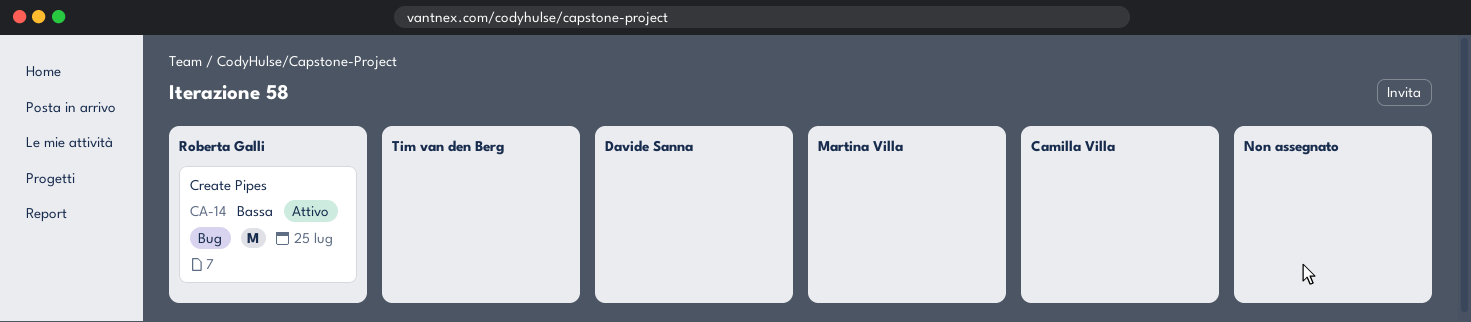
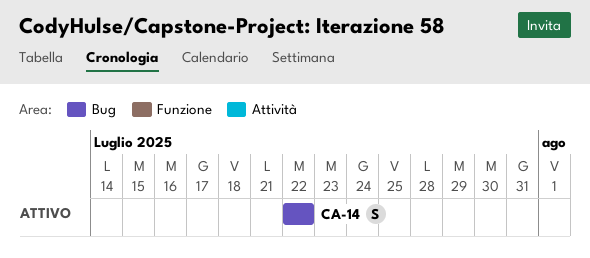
CA-14, estimate: M -> S
CA-14, due: Jul 25 -> Jul 22

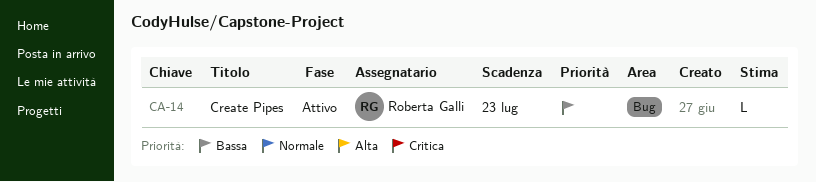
CA-14, estimate: S -> L
CA-14, due: Jul 22 -> Jul 23

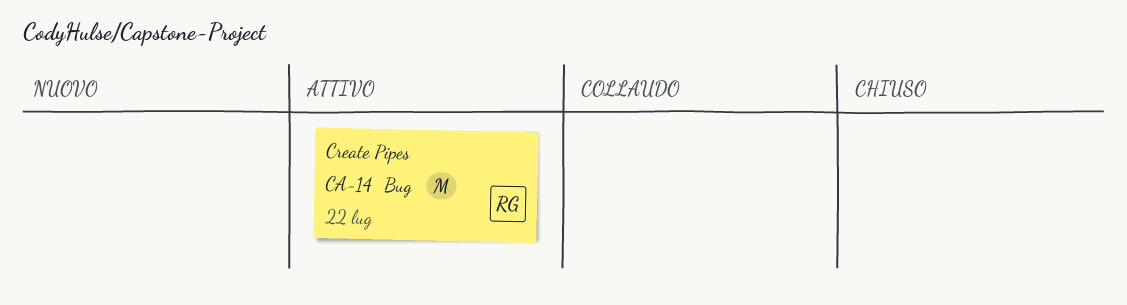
CA-14, estimate: L -> M
CA-14, due: Jul 23 -> Jul 22

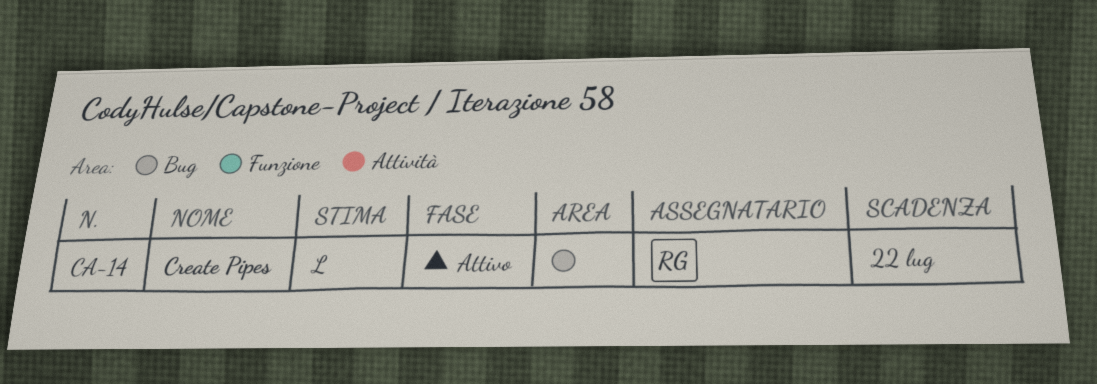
CA-14, estimate: M -> L

